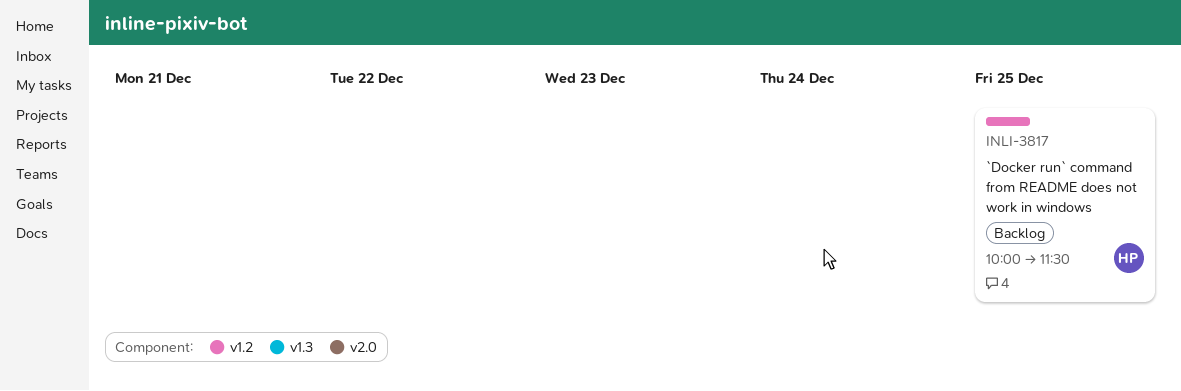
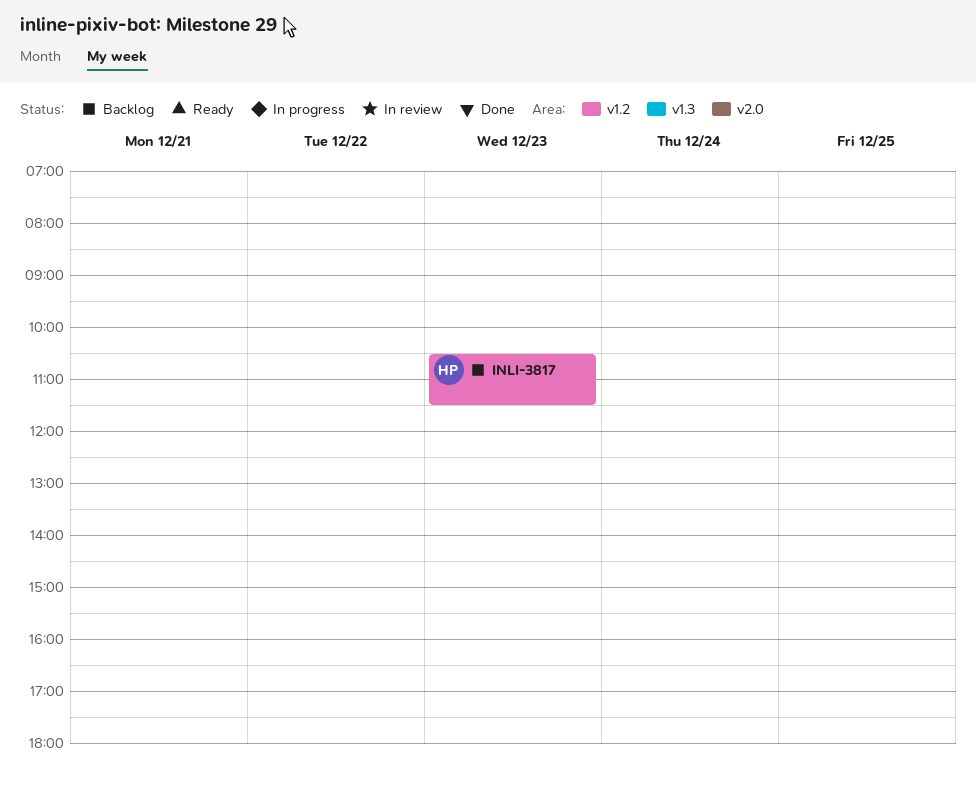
INLI-3817, day: Dec 25 -> Dec 23
INLI-3817, begins: 10:00 -> 10:30

